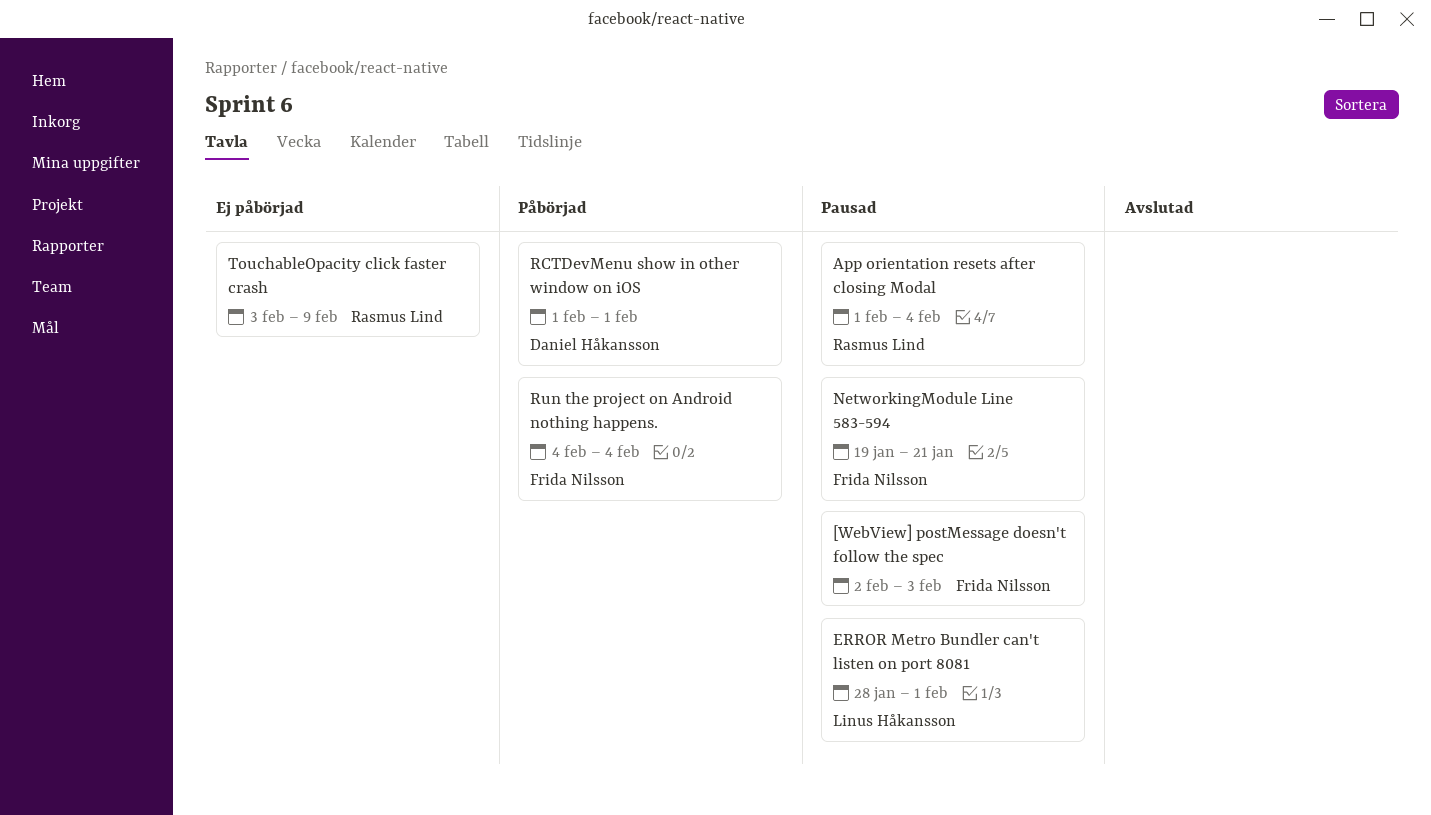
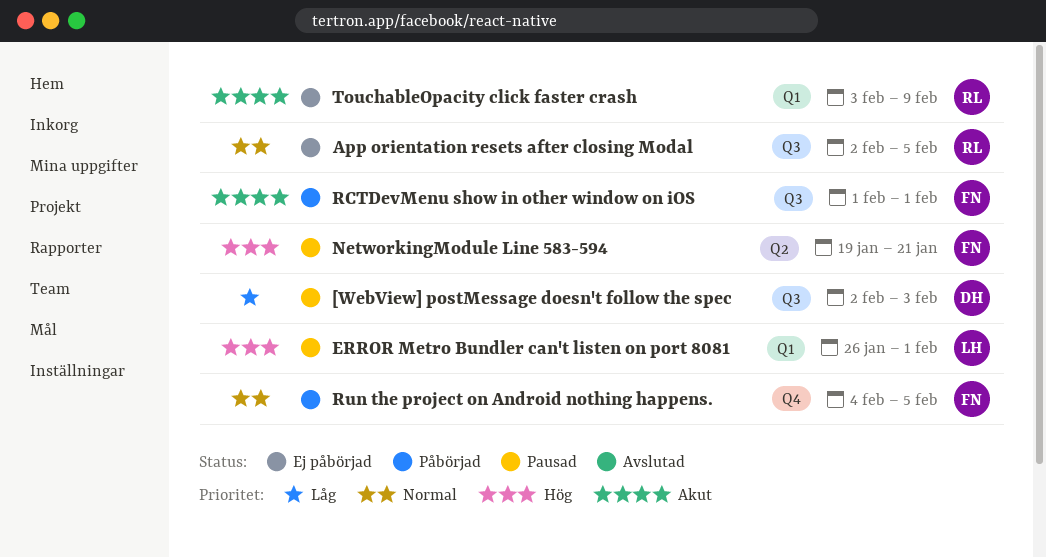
[WebView] postMessage doesn't follow the spec, owner: Frida Nilsson -> Daniel Håkansson
App orientation resets after closing Modal, status: Pausad -> Ej påbörjad
App orientation resets after closing Modal, start: Feb 1 -> Feb 2
App orientation resets after closing Modal, due: Feb 4 -> Feb 5
ERROR Metro Bundler can't listen on port 8081, start: Jan 28 -> Jan 26
RCTDevMenu show in other window on iOS, owner: Daniel Håkansson -> Frida Nilsson
Run the project on Android nothing happens., due: Feb 4 -> Feb 5

